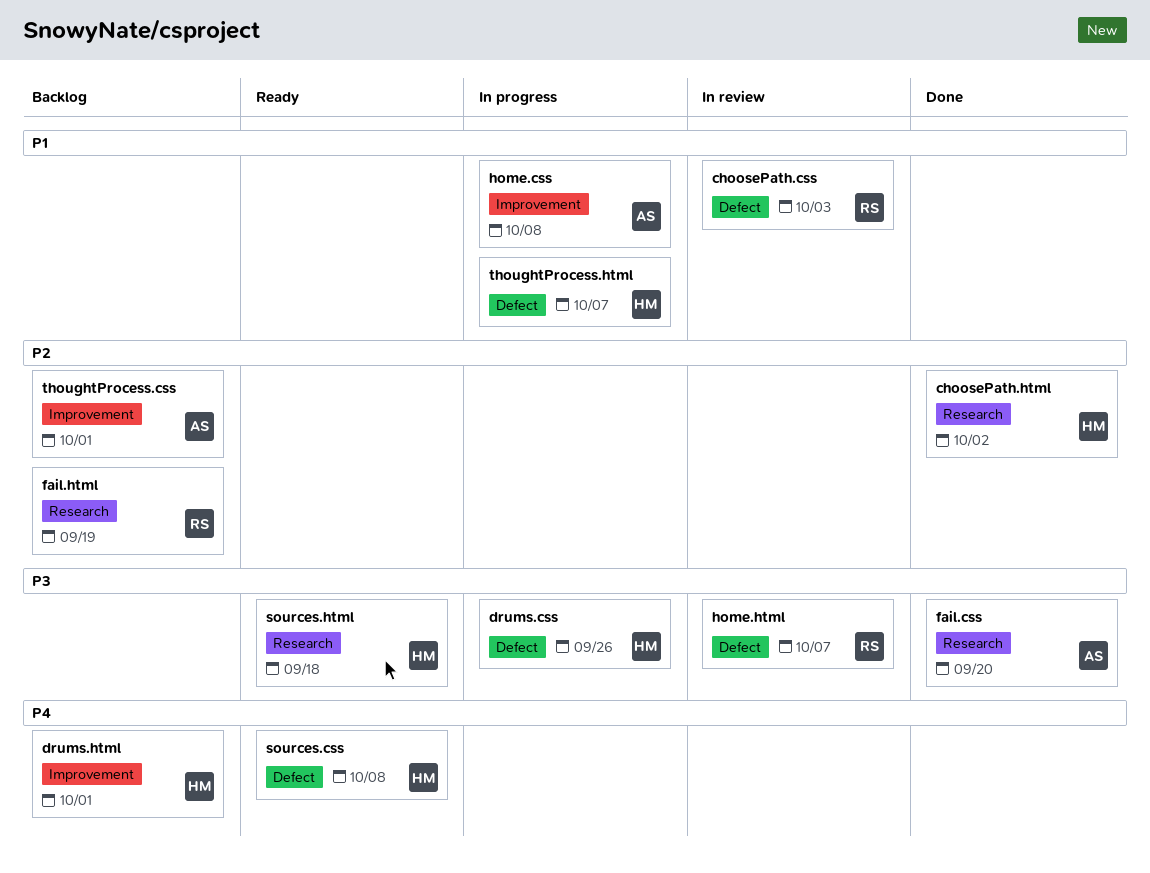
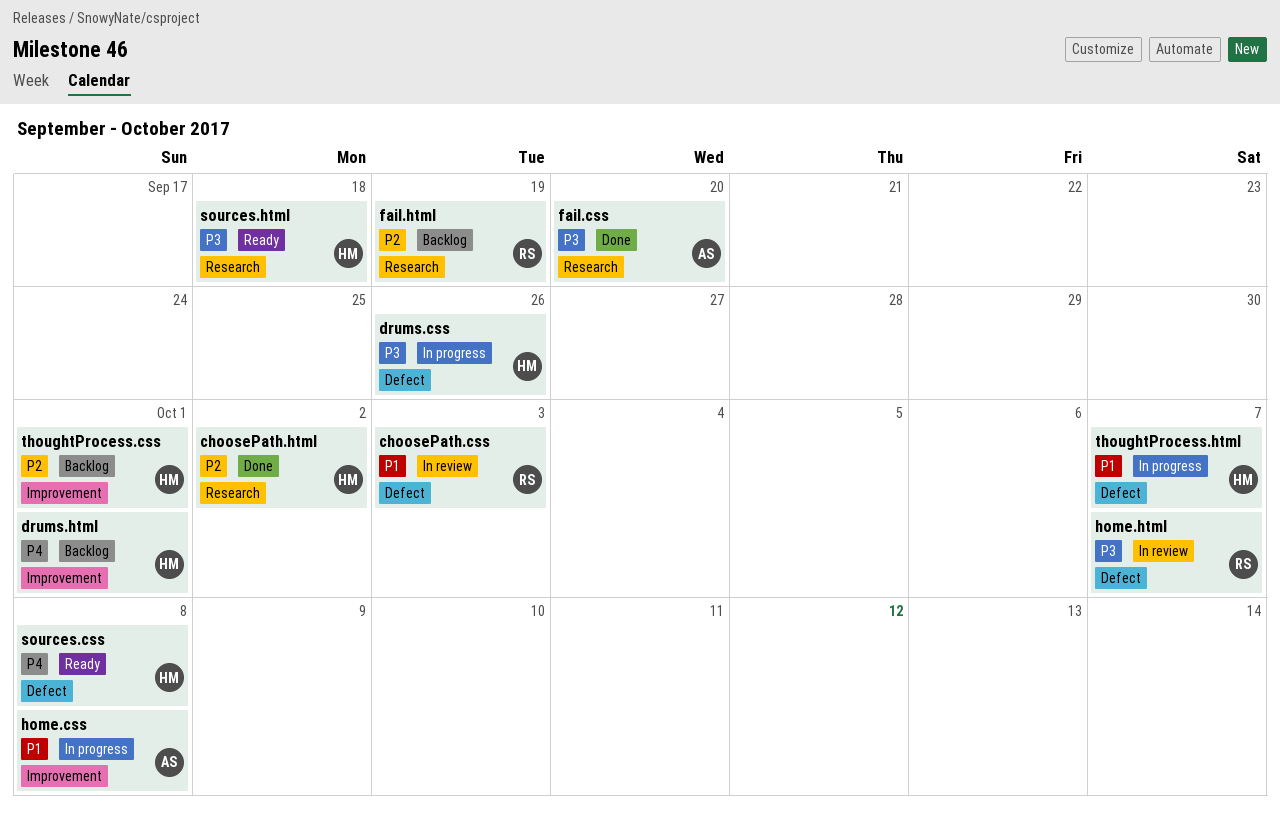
thoughtProcess.css, owner: AS -> HM

